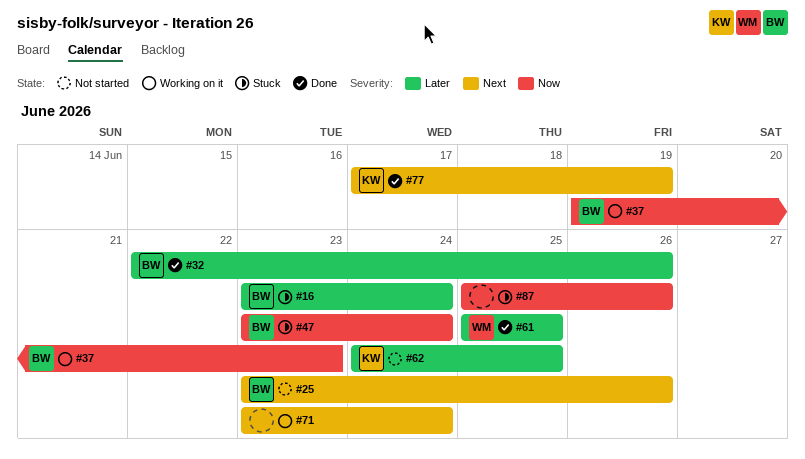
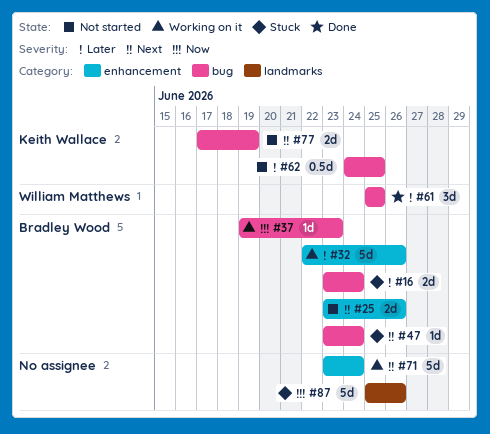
#32, status: Done -> Working on it
#47, priority: Now -> Next
#77, status: Done -> Not started

